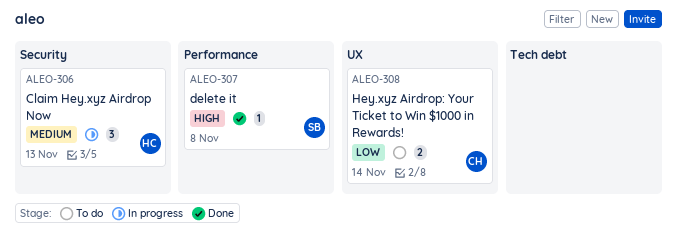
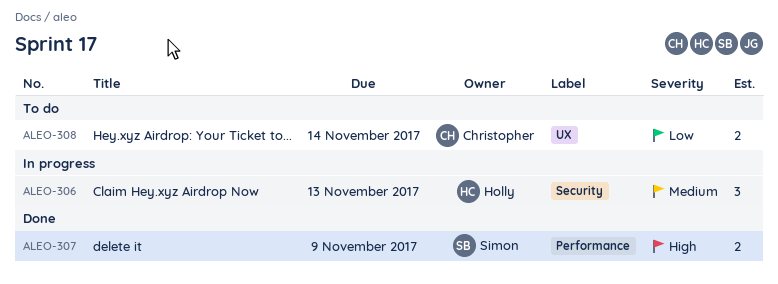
ALEO-307, estimate: 1 -> 2
ALEO-307, due: Nov 8 -> Nov 9

